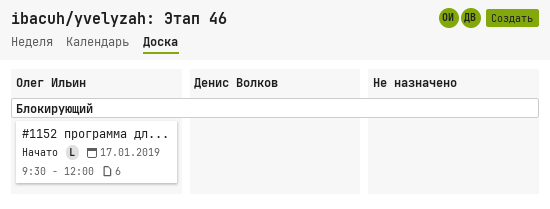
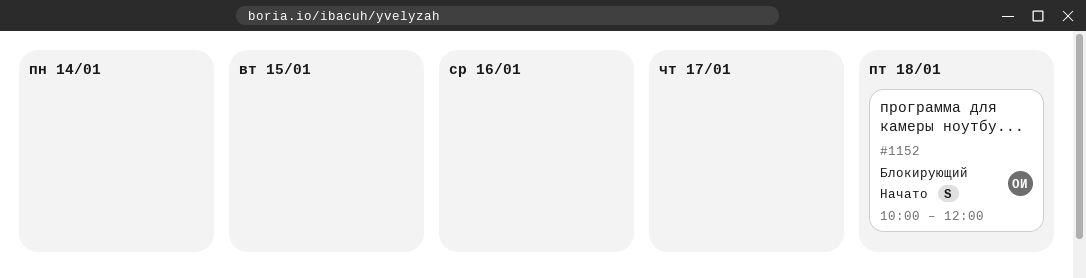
#1152, estimate: L -> S
#1152, day: Jan 17 -> Jan 18
#1152, begins: 09:30 -> 10:00

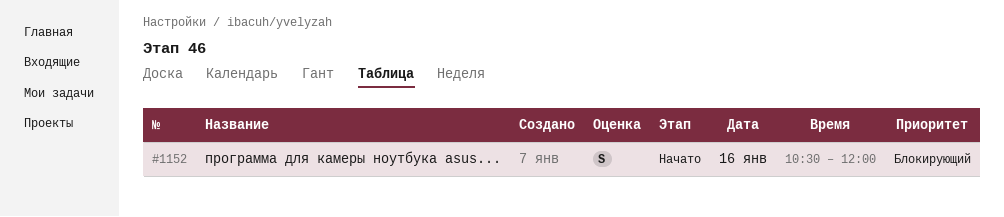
#1152, day: Jan 18 -> Jan 16
#1152, begins: 10:00 -> 10:30

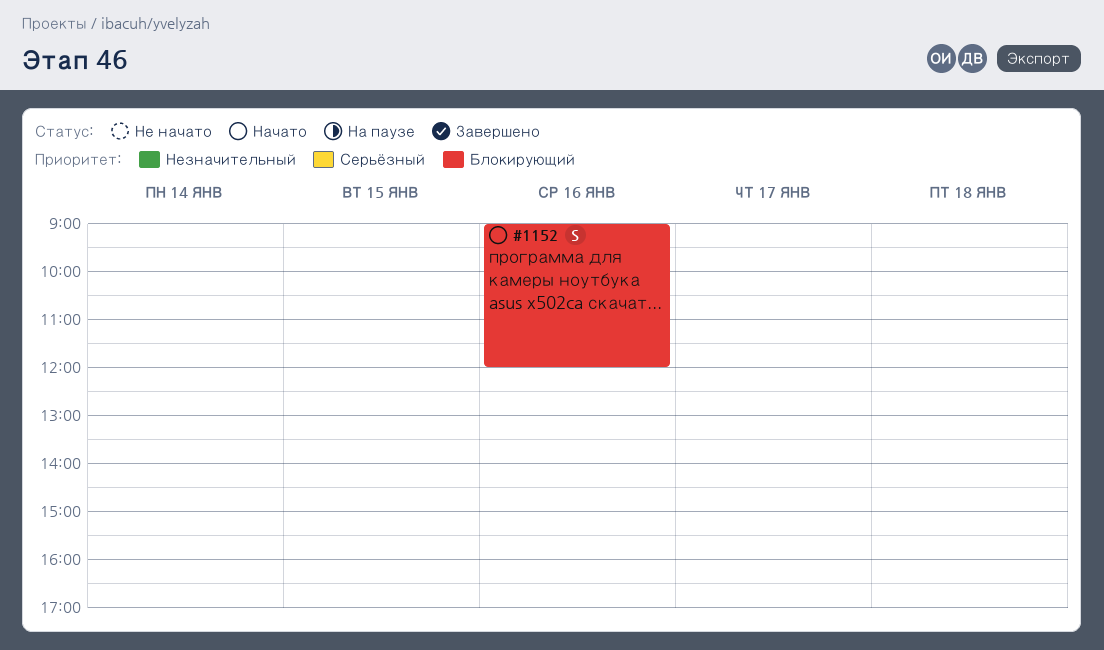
#1152, begins: 10:30 -> 09:00

